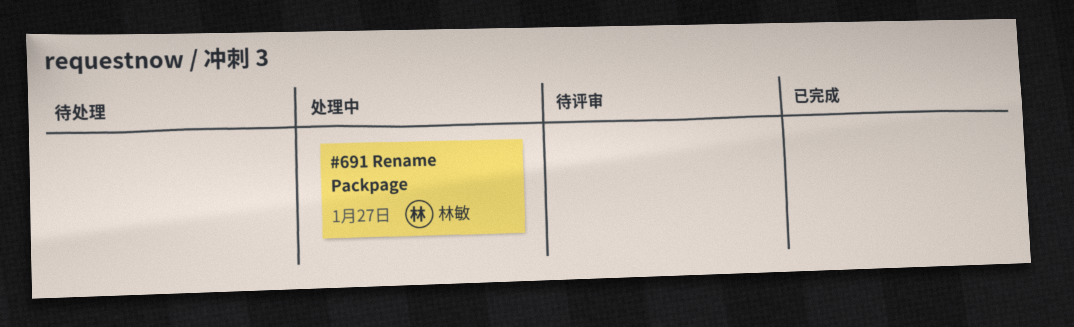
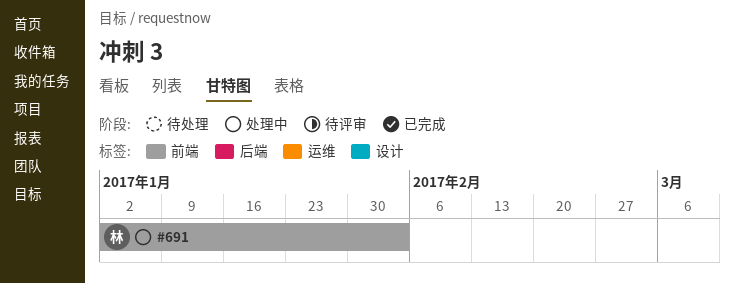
#691, due: Jan 27 -> Feb 3

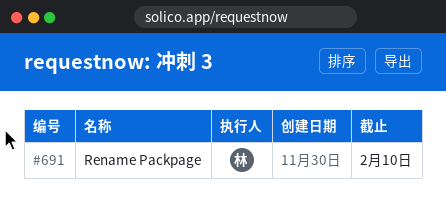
#691, due: Feb 3 -> Feb 10

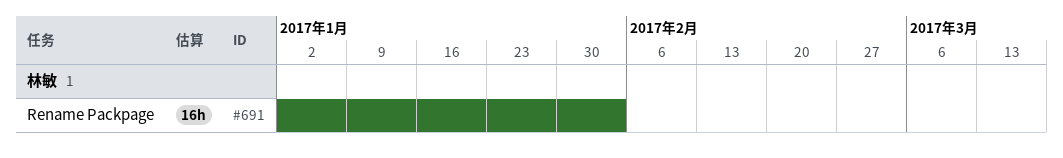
#691, due: Feb 10 -> Feb 3

